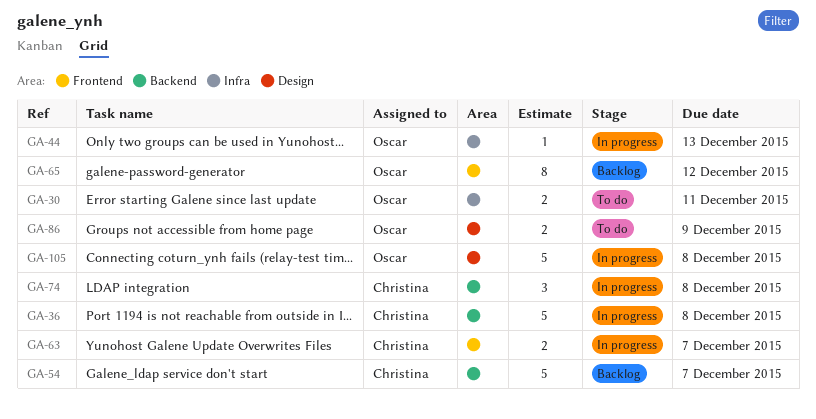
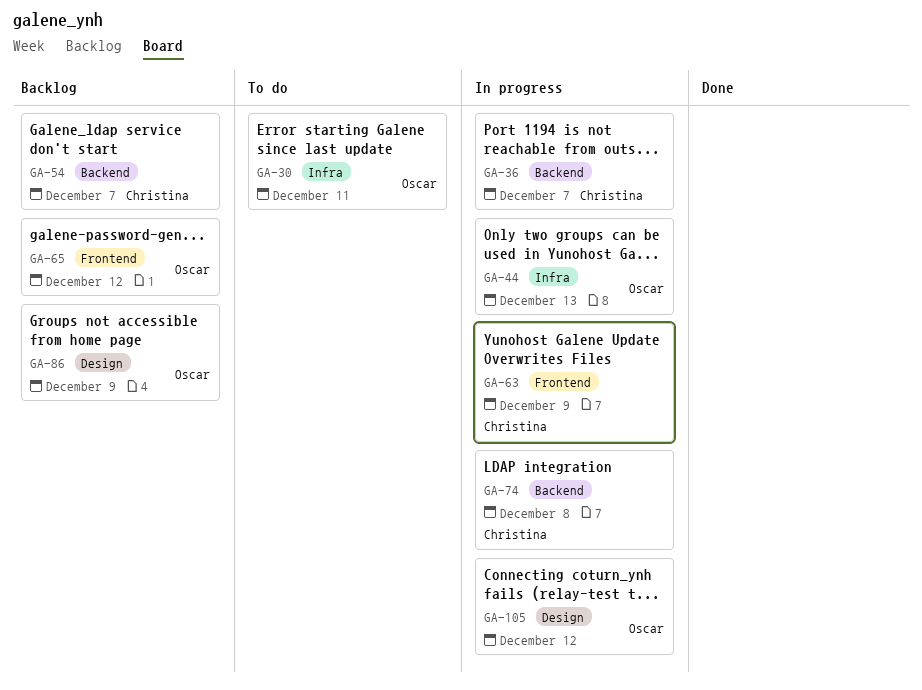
GA-36, due: Dec 8 -> Dec 7
GA-63, due: Dec 7 -> Dec 9
GA-86, status: To do -> Backlog
GA-105, due: Dec 8 -> Dec 12

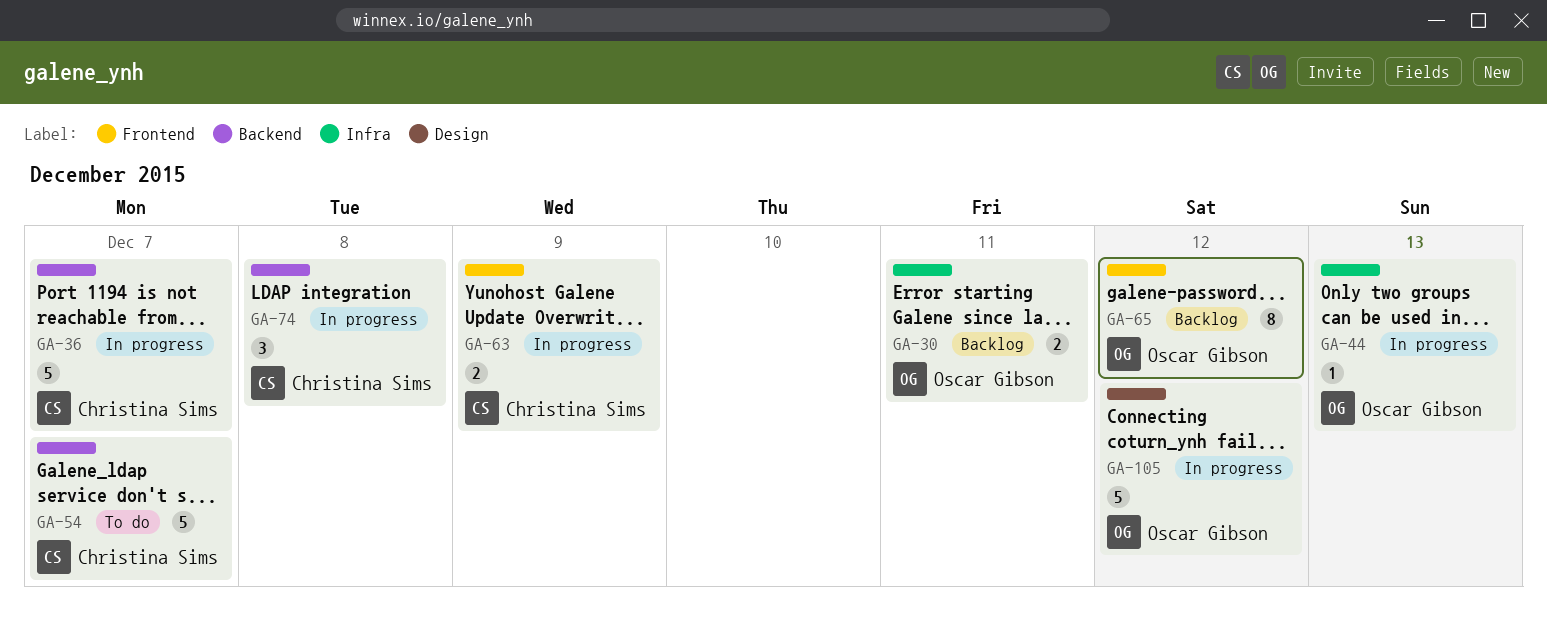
GA-30, status: To do -> Backlog
GA-54, status: Backlog -> To do
GA-86: present -> none

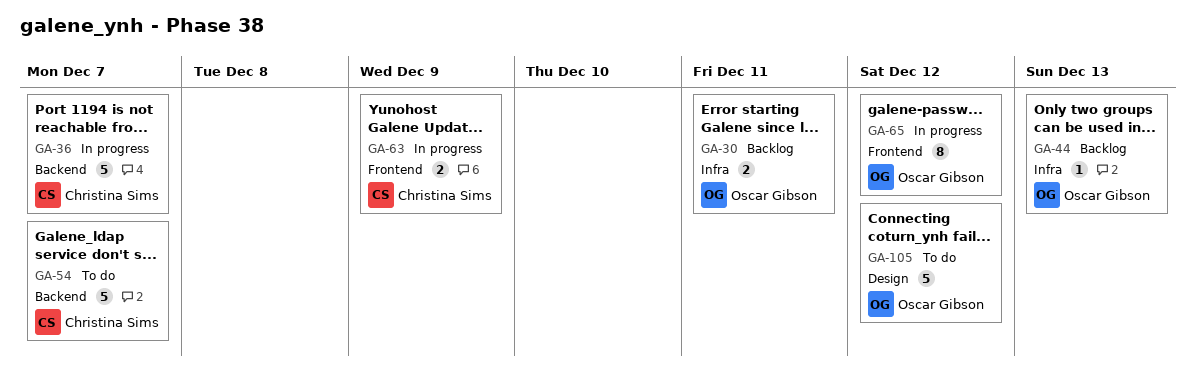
GA-44, status: In progress -> Backlog
GA-65, status: Backlog -> In progress
GA-74: present -> none
GA-105, status: In progress -> To do

